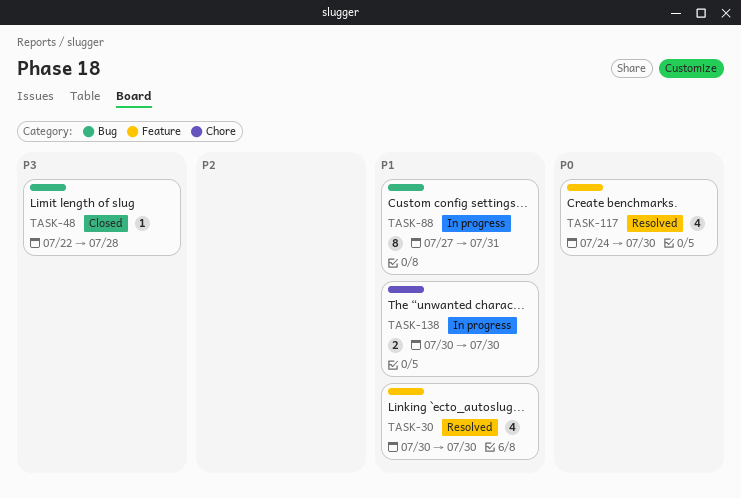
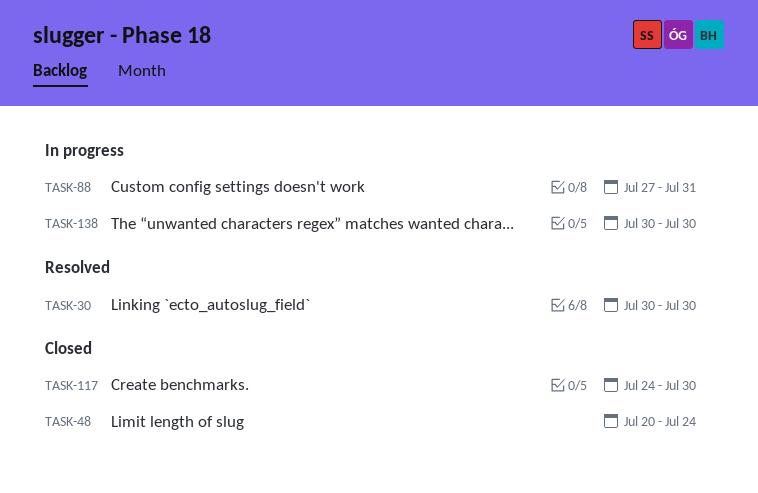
TASK-48, start: Jul 22 -> Jul 20
TASK-48, due: Jul 28 -> Jul 24
TASK-117, status: Resolved -> Closed

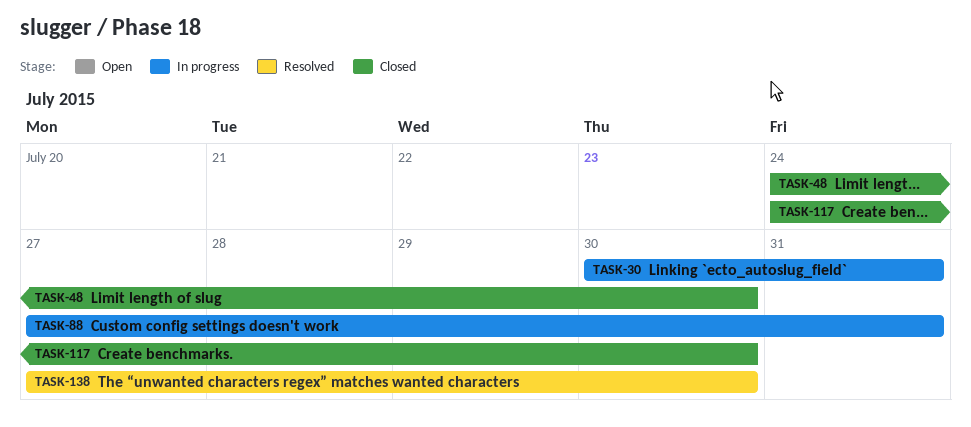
TASK-30, status: Resolved -> In progress
TASK-30, due: Jul 30 -> Jul 31
TASK-48, start: Jul 20 -> Jul 24
TASK-48, due: Jul 24 -> Jul 30
TASK-138, status: In progress -> Resolved
TASK-138, start: Jul 30 -> Jul 27

